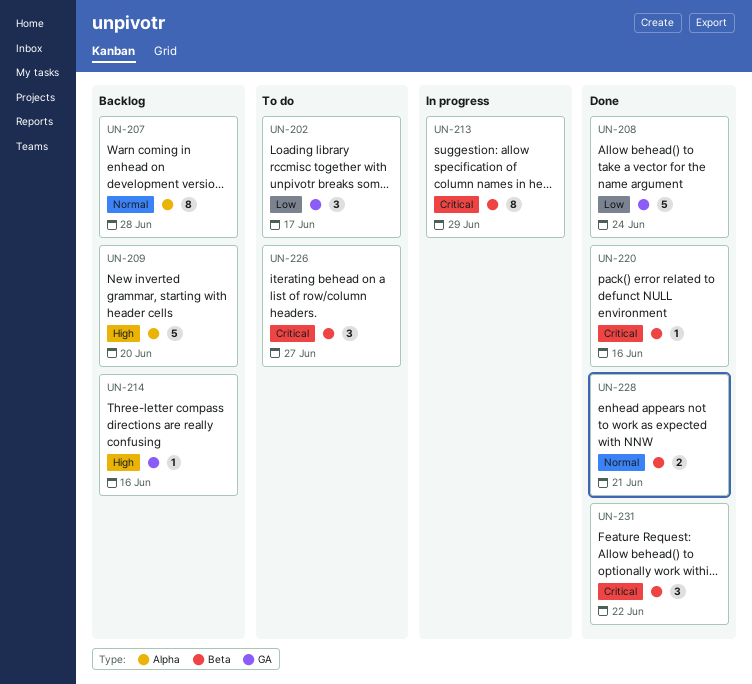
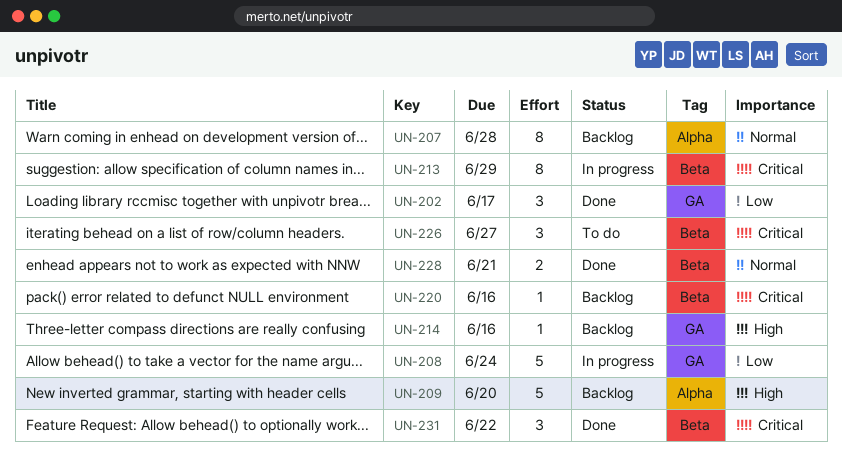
UN-202, status: To do -> Done
UN-208, status: Done -> In progress
UN-220, status: Done -> Backlog

